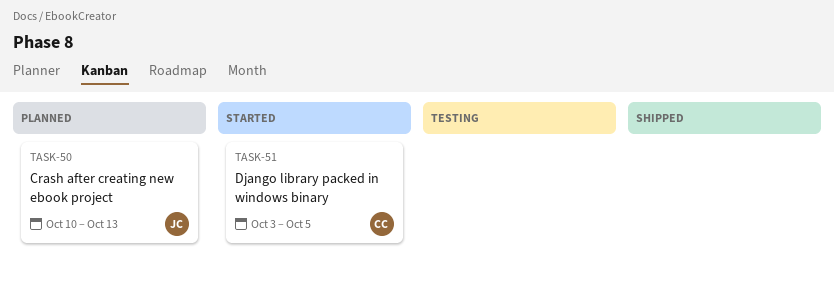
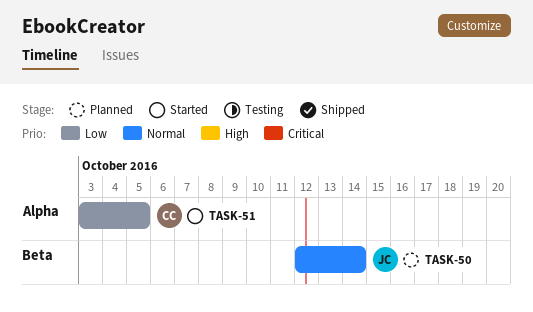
TASK-50, start: Oct 10 -> Oct 12
TASK-50, due: Oct 13 -> Oct 14

